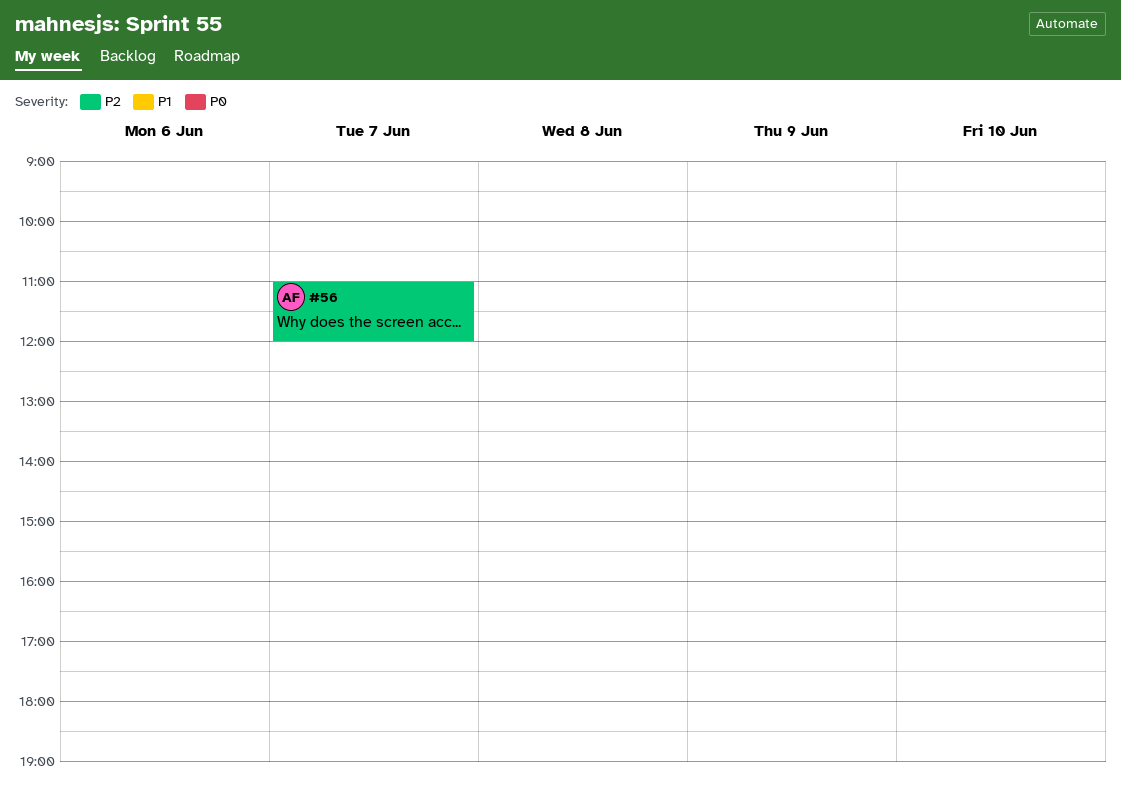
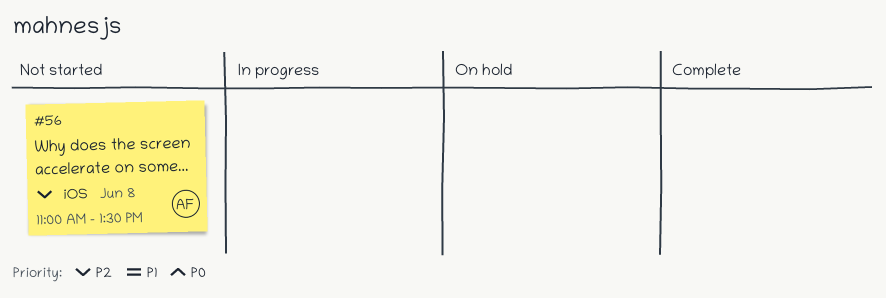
#56, day: Jun 7 -> Jun 8
#56, ends: 12:00 -> 13:30

